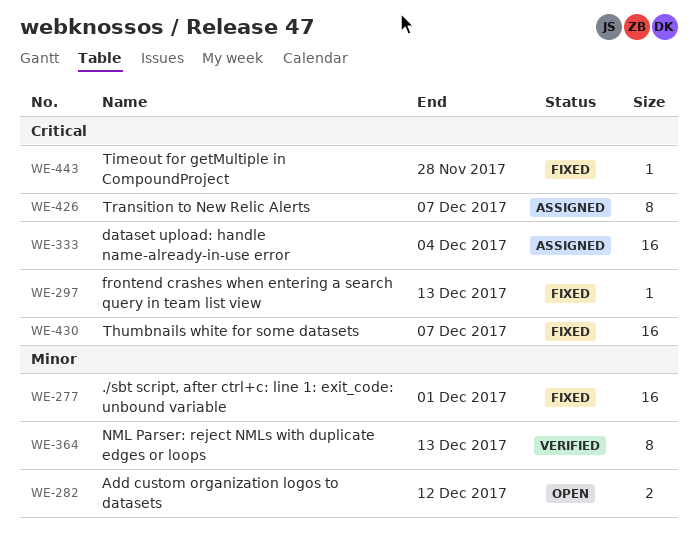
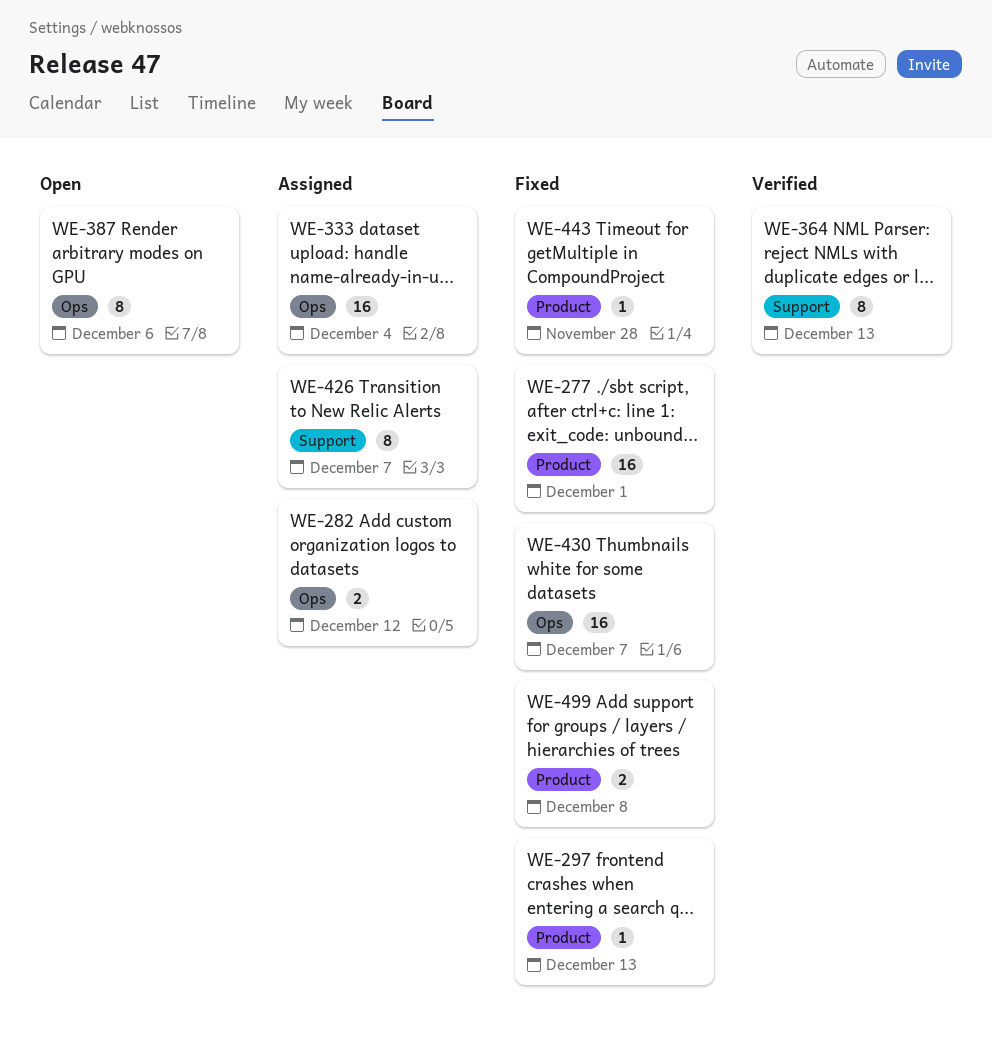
WE-282, status: Open -> Assigned
WE-387: none -> present
WE-499: none -> present

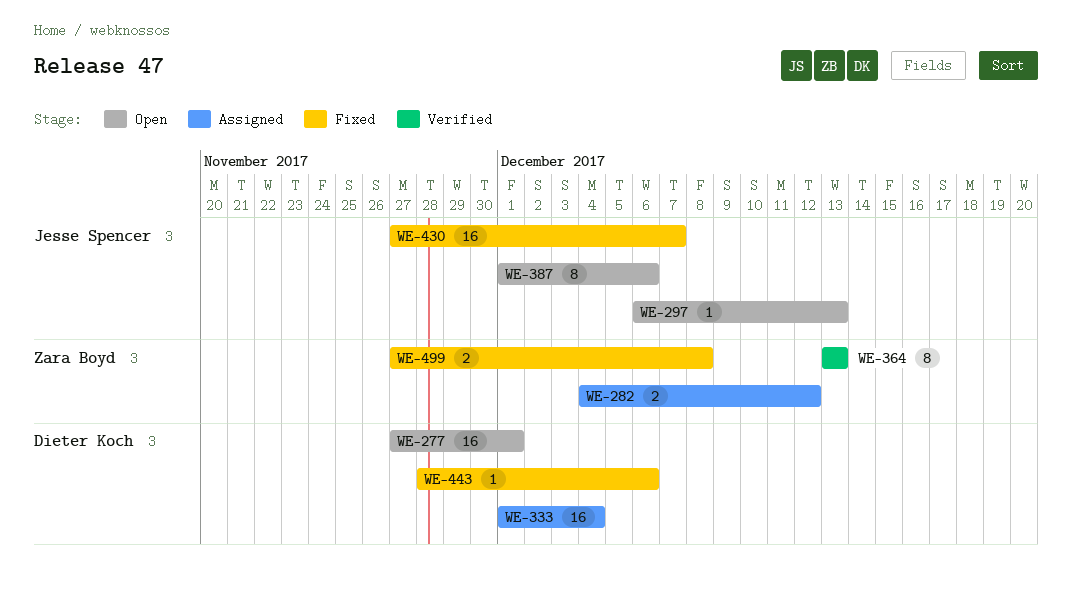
WE-277, status: Fixed -> Open
WE-297, status: Fixed -> Open
WE-426: present -> none
WE-443, due: Nov 28 -> Dec 6

